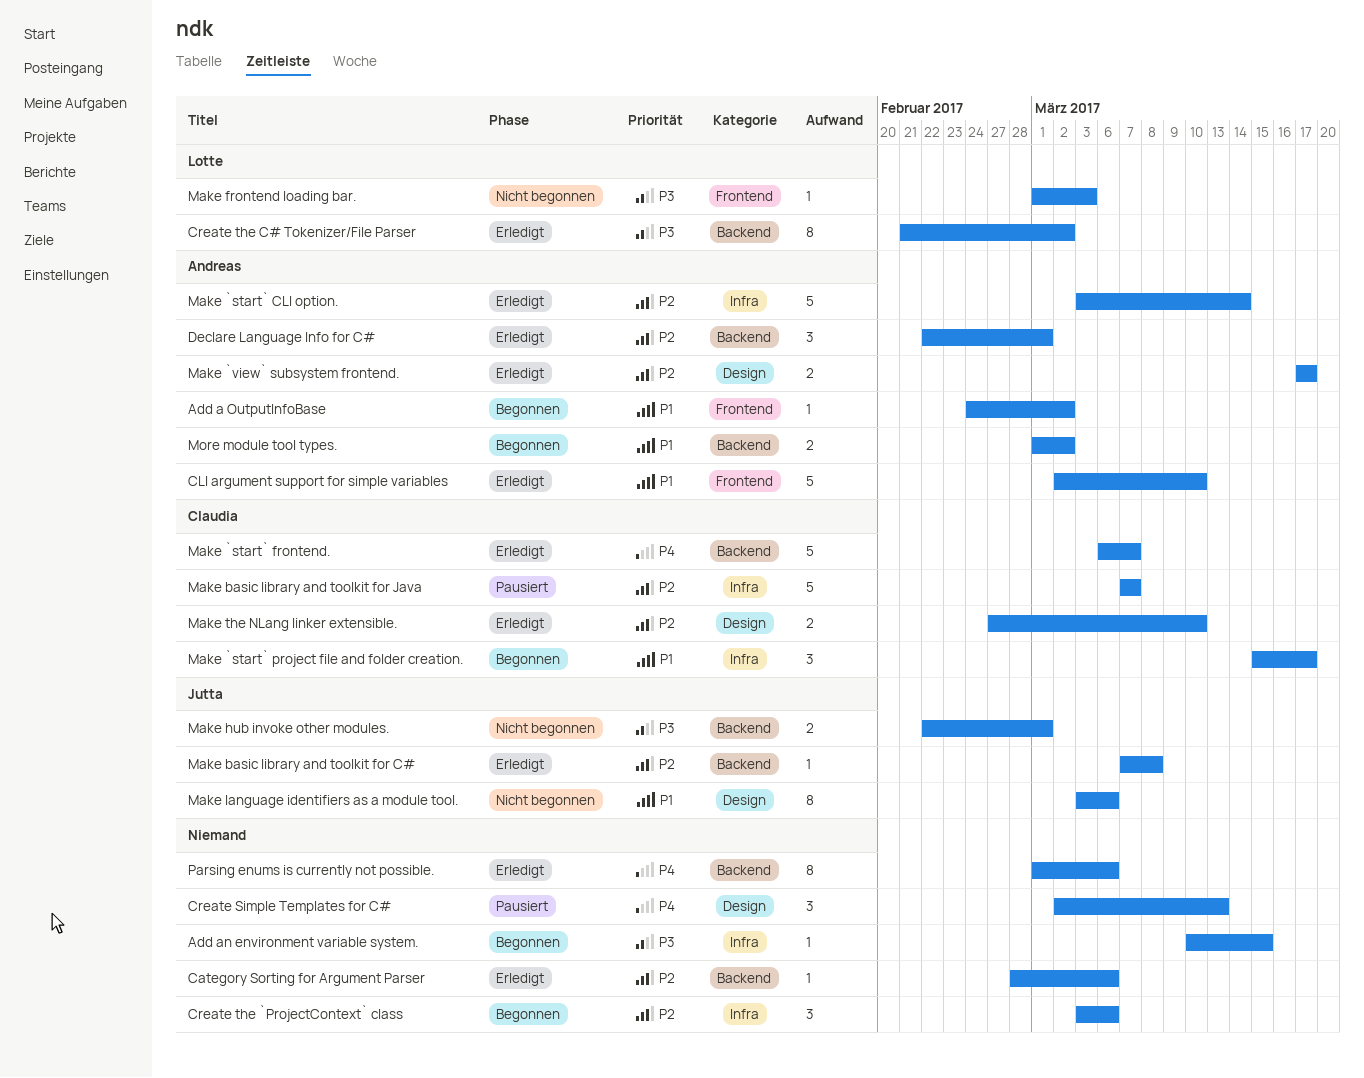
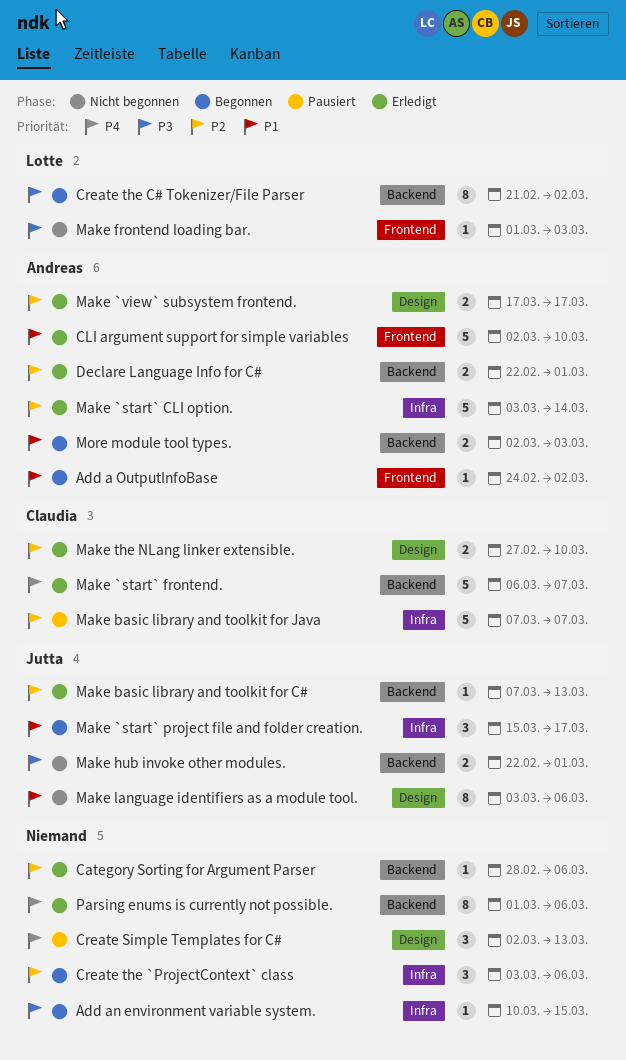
Create the C# Tokenizer/File Parser, status: Erledigt -> Begonnen
Declare Language Info for C#, estimate: 3 -> 2
Make `start` project file and folder creation., owner: Claudia -> Jutta
Make basic library and toolkit for C#, due: Mar 8 -> Mar 13
More module tool types., start: Mar 1 -> Mar 2
More module tool types., due: Mar 2 -> Mar 3

